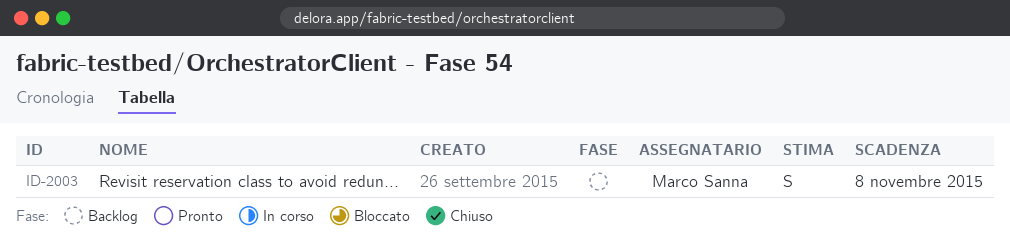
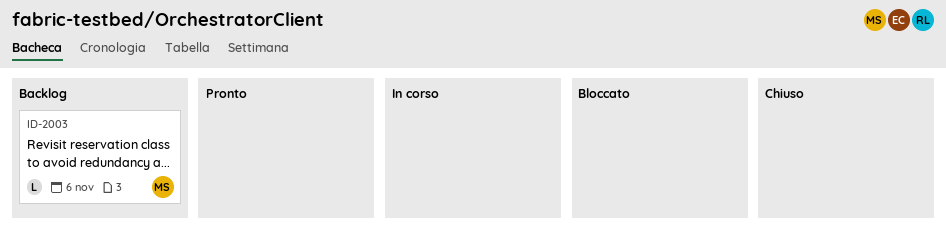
ID-2003, estimate: S -> L
ID-2003, due: Nov 8 -> Nov 6

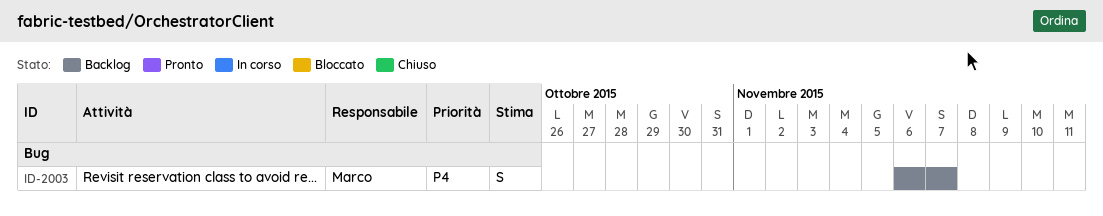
ID-2003, estimate: L -> S
ID-2003, due: Nov 6 -> Nov 7

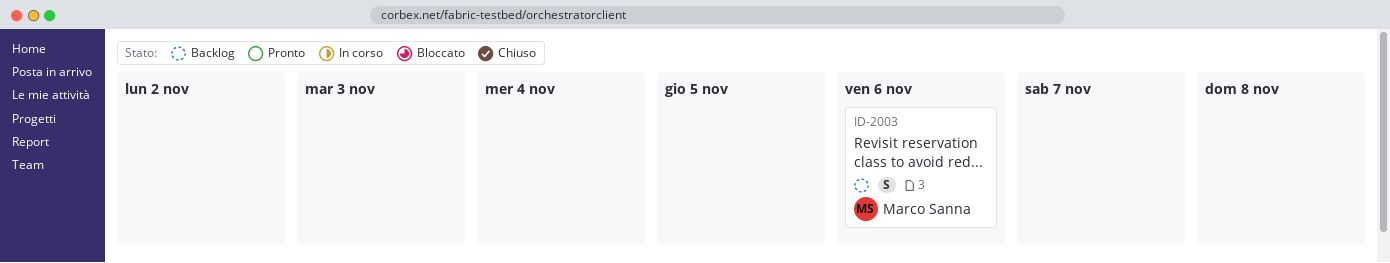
ID-2003, due: Nov 7 -> Nov 6

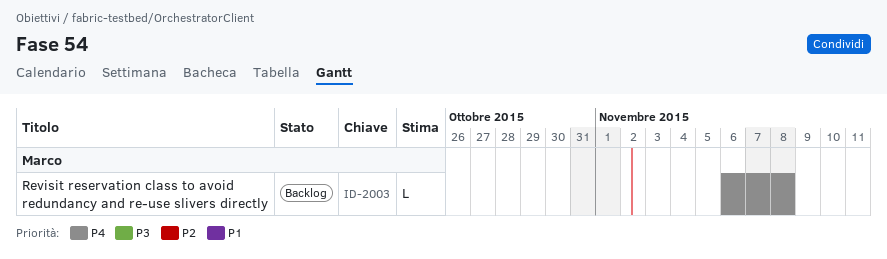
ID-2003, estimate: S -> L
ID-2003, due: Nov 6 -> Nov 8

